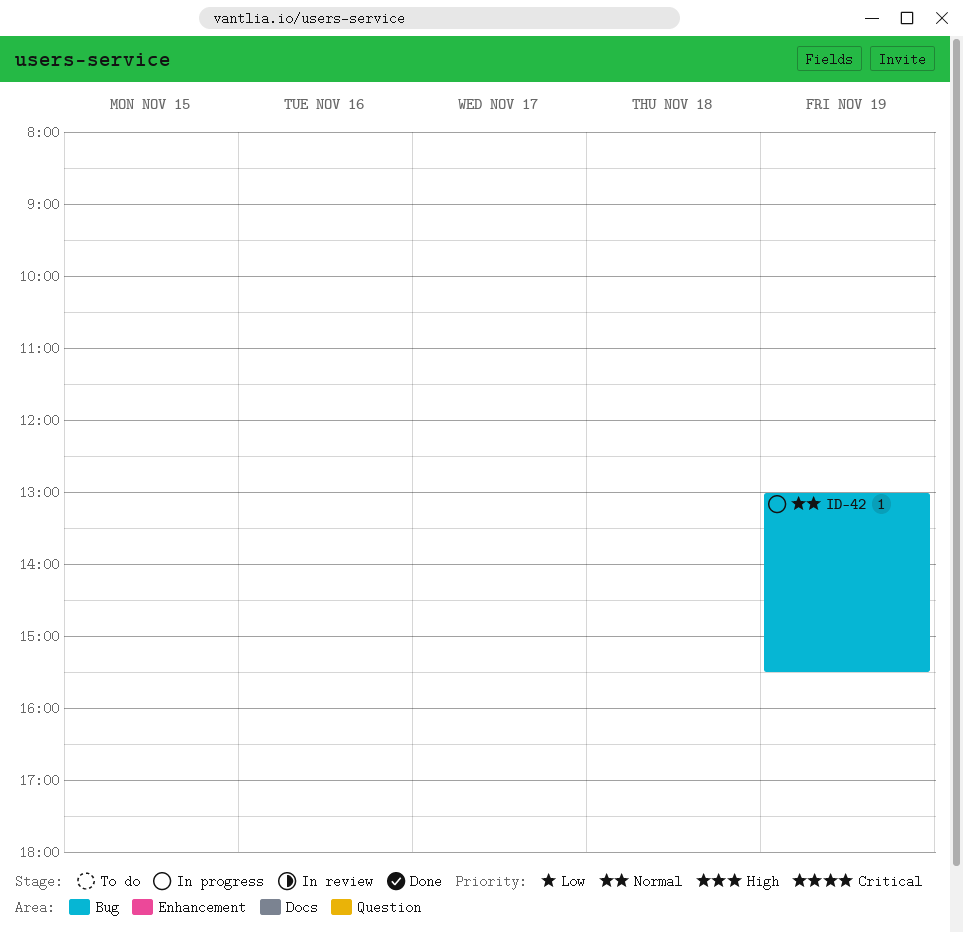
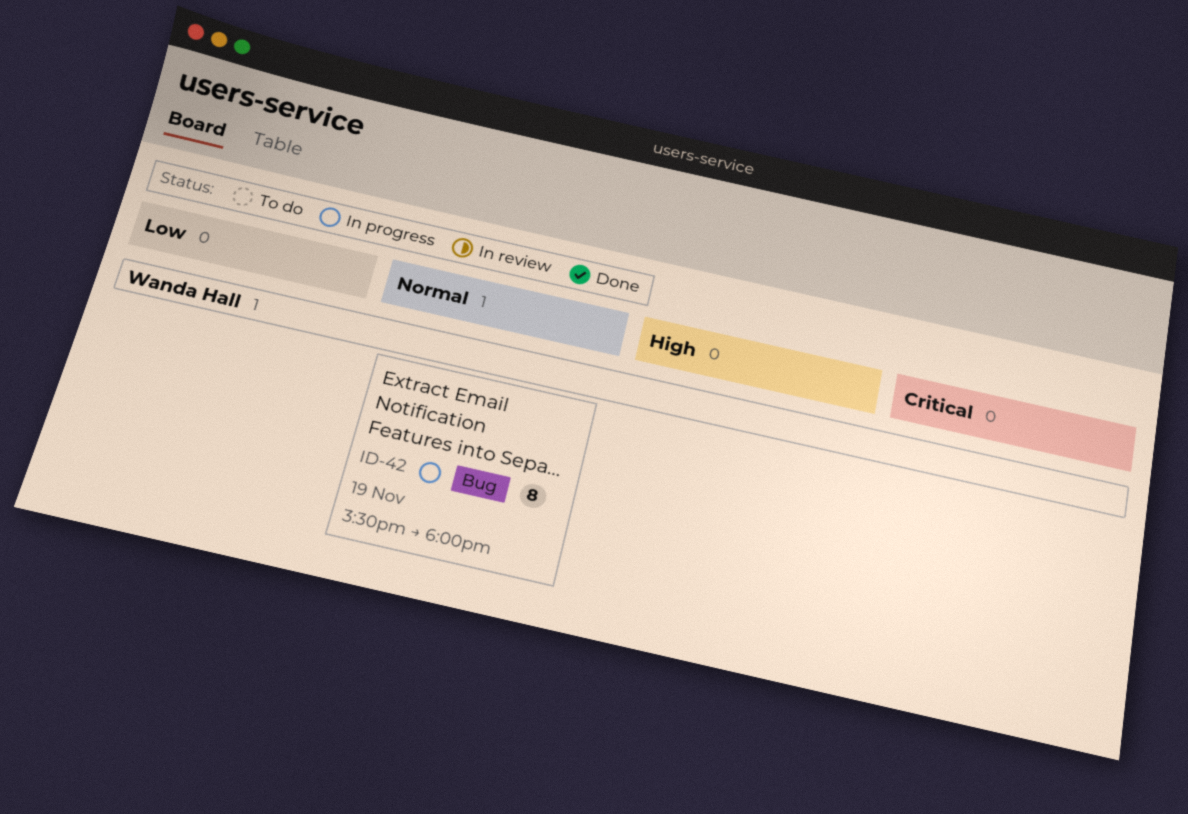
ID-42, estimate: 1 -> 8
ID-42, begins: 13:00 -> 15:30
ID-42, ends: 15:30 -> 18:00

